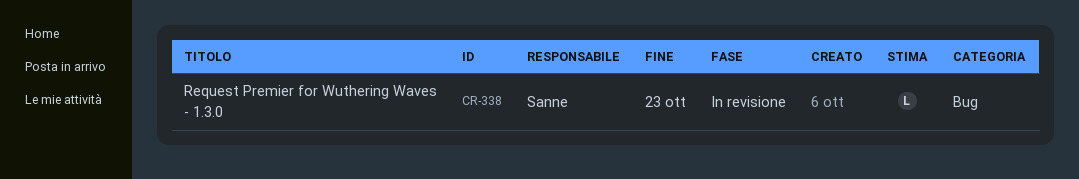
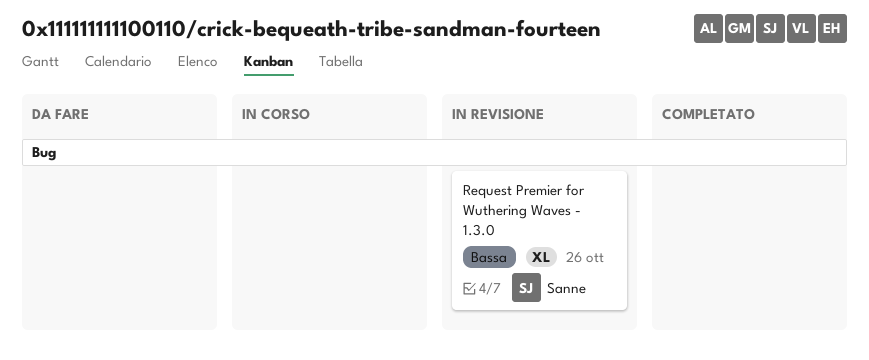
Request Premier for Wuthering Waves - 1.3.0, estimate: L -> XL
Request Premier for Wuthering Waves - 1.3.0, due: Oct 23 -> Oct 26

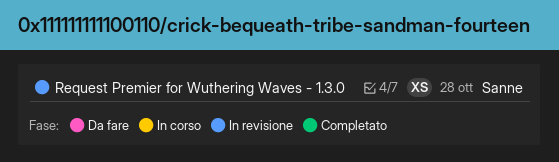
Request Premier for Wuthering Waves - 1.3.0, estimate: XL -> XS
Request Premier for Wuthering Waves - 1.3.0, due: Oct 26 -> Oct 28

